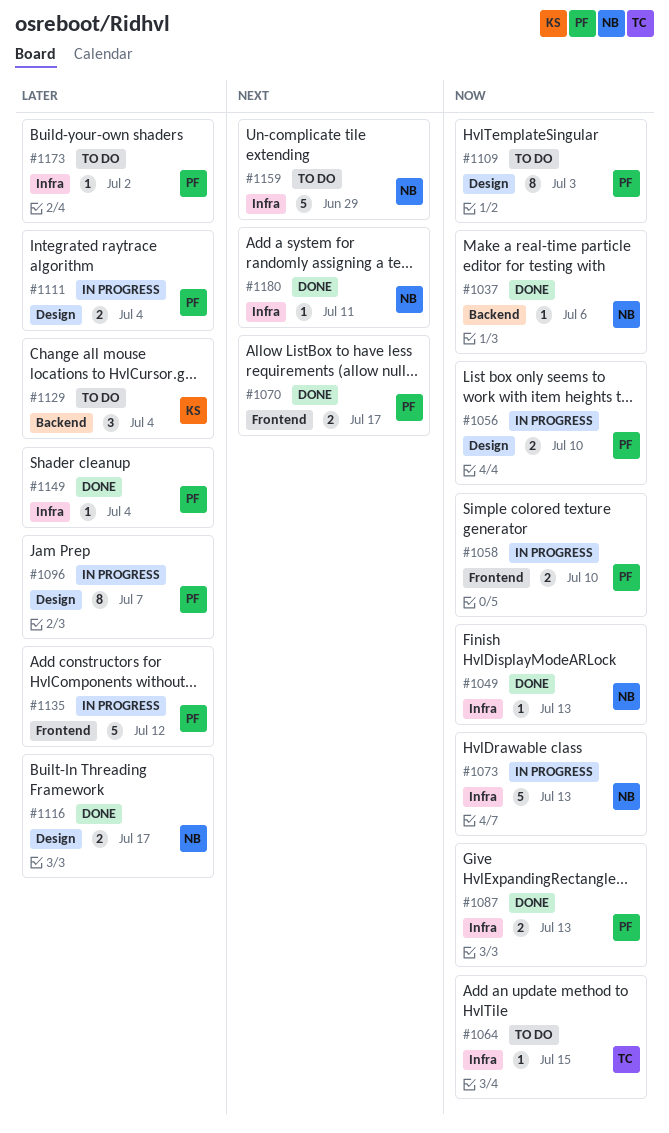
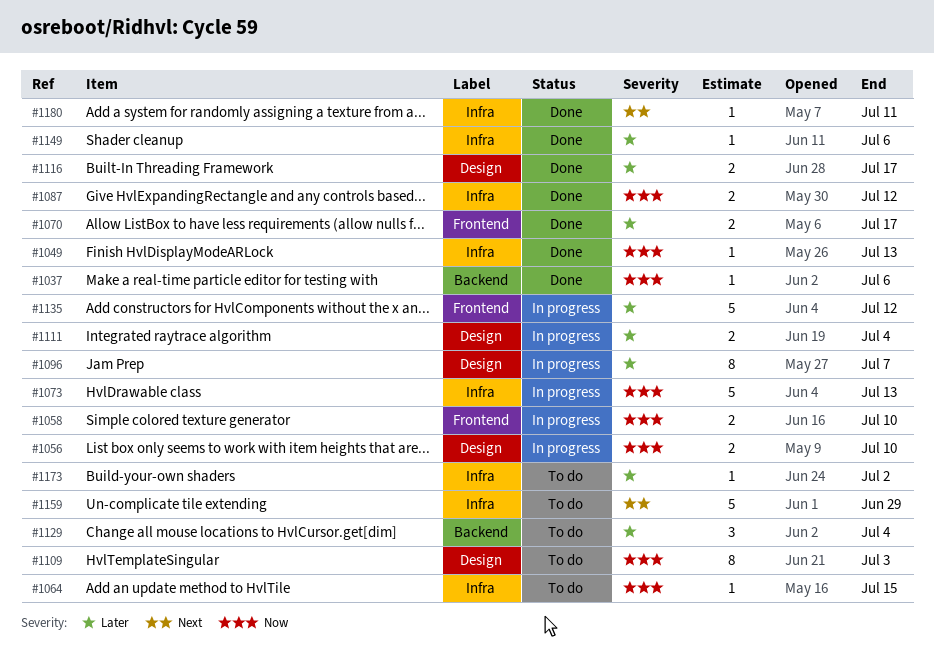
#1070, priority: Next -> Later
#1087, due: Jul 13 -> Jul 12
#1149, due: Jul 4 -> Jul 6

